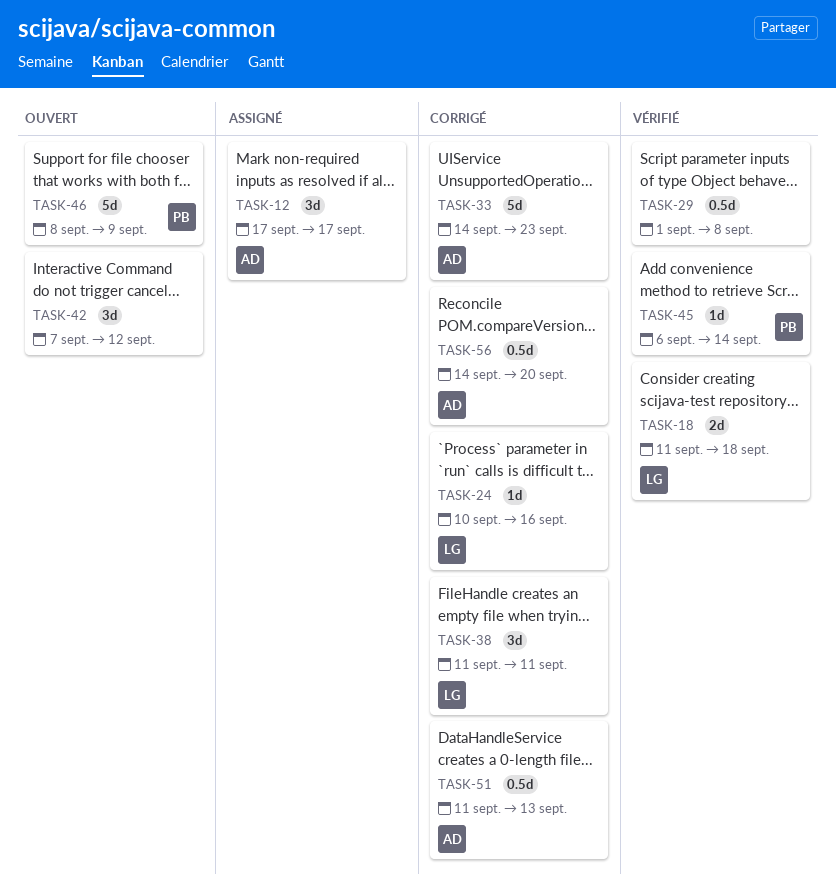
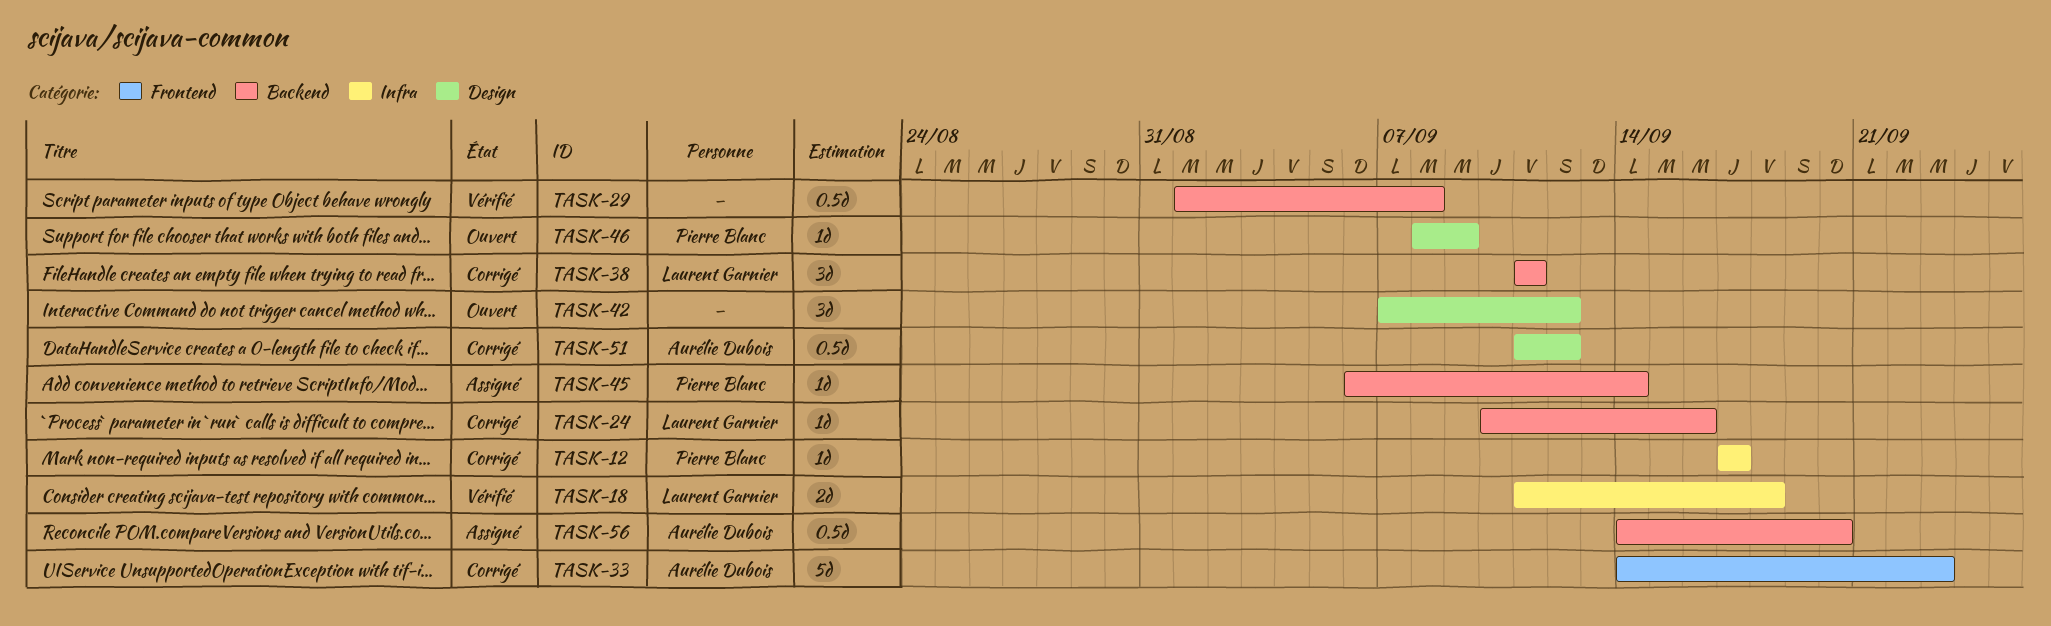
TASK-12, status: Assigné -> Corrigé
TASK-12, owner: Aurélie Dubois -> Pierre Blanc
TASK-12, estimate: 3d -> 1d
TASK-45, status: Vérifié -> Assigné
TASK-46, estimate: 5d -> 1d
TASK-51, due: Sep 13 -> Sep 12
TASK-56, status: Corrigé -> Assigné

